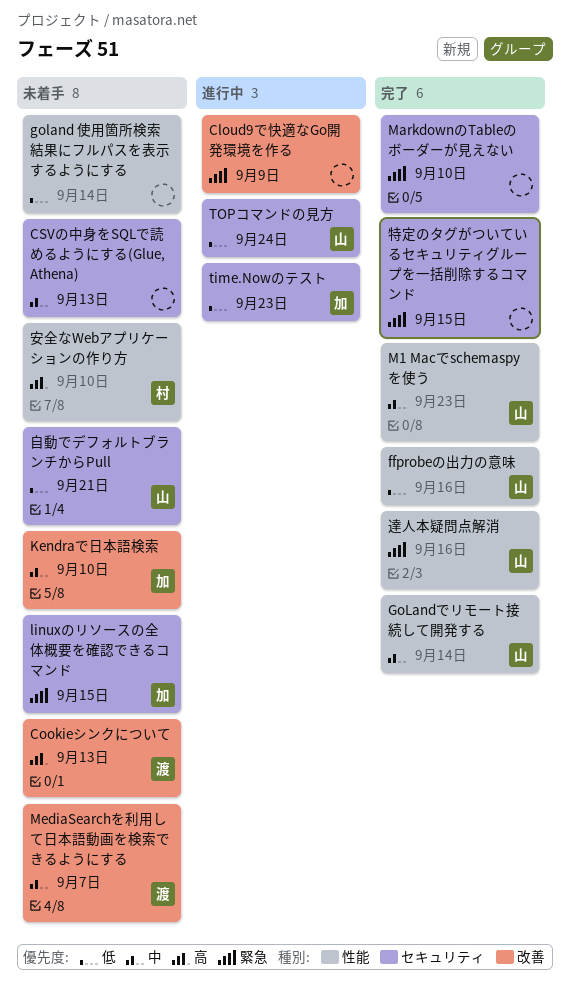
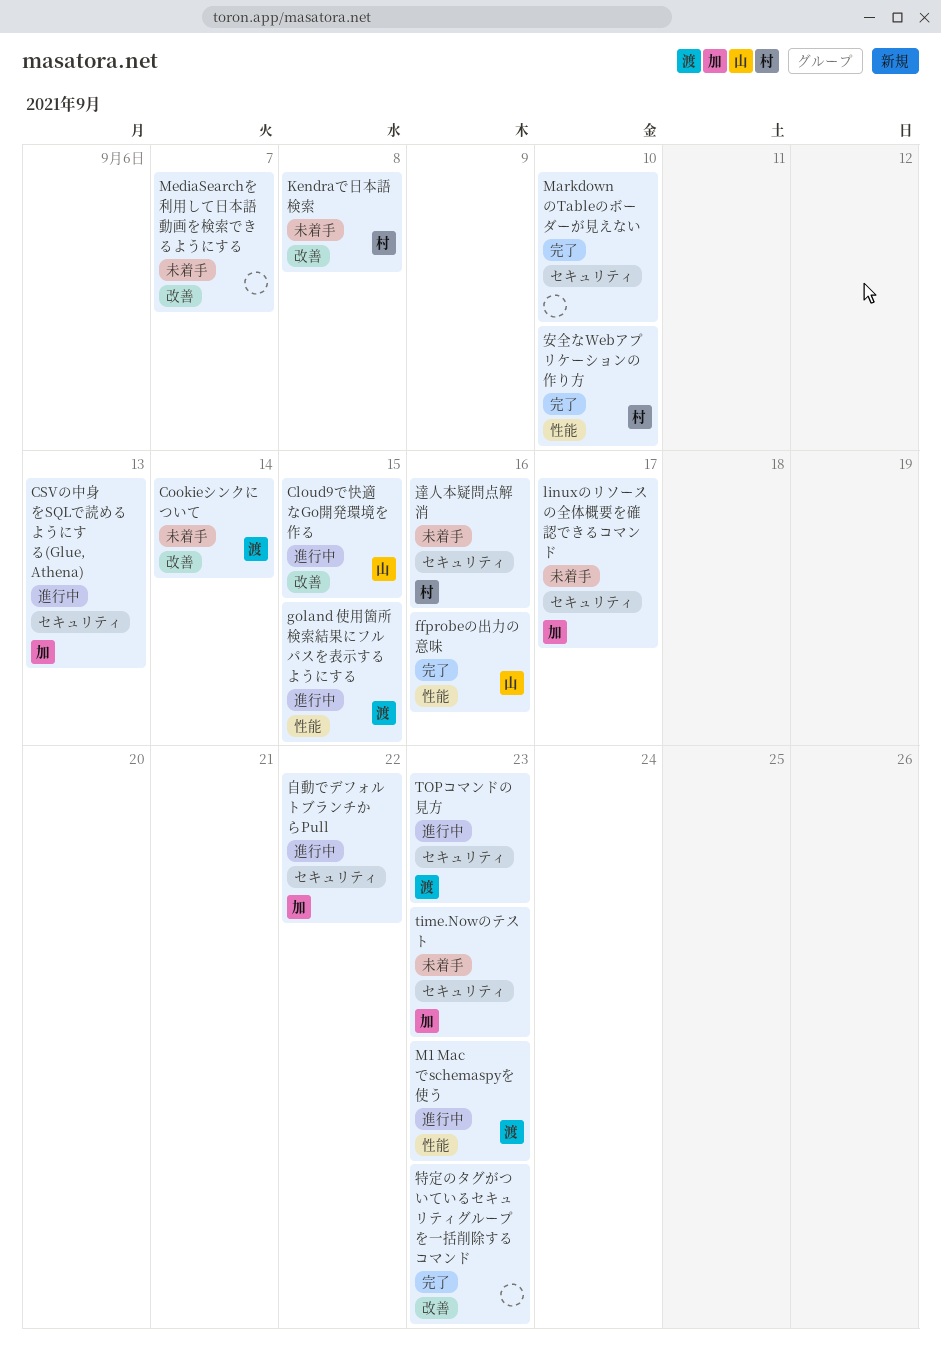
Cloud9で快適なGo開発環境を作る, owner: none -> 山
Cloud9で快適なGo開発環境を作る, due: Sep 9 -> Sep 15
Cookieシンクについて, due: Sep 13 -> Sep 14
CSVの中身をSQLで読めるようにする(Glue, Athena), status: 未着手 -> 進行中
CSVの中身をSQLで読めるようにする(Glue, Athena), owner: none -> 加
goland 使用箇所検索結果にフルパスを表示するようにする, status: 未着手 -> 進行中
goland 使用箇所検索結果にフルパスを表示するようにする, owner: none -> 渡
goland 使用箇所検索結果にフルパスを表示するようにする, due: Sep 14 -> Sep 15
GoLandでリモート接続して開発する: present -> none
Kendraで日本語検索, owner: 加 -> 村
Kendraで日本語検索, due: Sep 10 -> Sep 8
linuxのリソースの全体概要を確認できるコマンド, due: Sep 15 -> Sep 17
M1 Macでschemaspyを使う, status: 完了 -> 進行中
M1 Macでschemaspyを使う, owner: 山 -> 渡
MediaSearchを利用して日本語動画を検索できるようにする, owner: 渡 -> none
time.Nowのテスト, status: 進行中 -> 未着手
TOPコマンドの見方, owner: 山 -> 渡
TOPコマンドの見方, due: Sep 24 -> Sep 23
安全なWebアプリケーションの作り方, status: 未着手 -> 完了
特定のタグがついているセキュリティグループを一括削除するコマンド, label: セキュリティ -> 改善
特定のタグがついているセキュリティグループを一括削除するコマンド, due: Sep 15 -> Sep 23
自動でデフォルトブランチからPull, status: 未着手 -> 進行中
自動でデフォルトブランチからPull, owner: 山 -> 加
自動でデフォルトブランチからPull, due: Sep 21 -> Sep 22
達人本疑問点解消, status: 完了 -> 未着手
達人本疑問点解消, owner: 山 -> 村
達人本疑問点解消, label: 性能 -> セキュリティ

